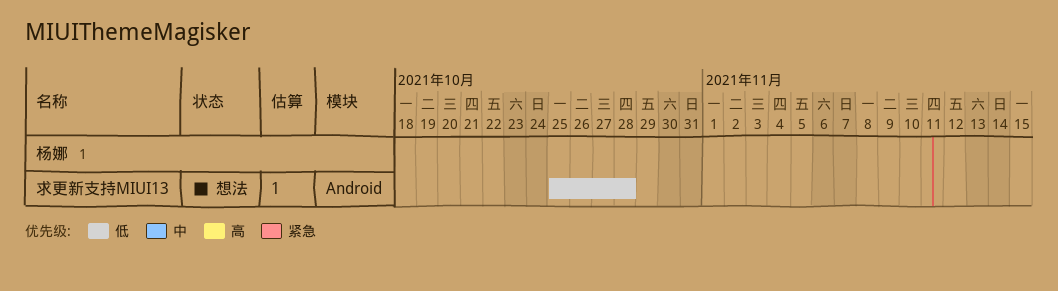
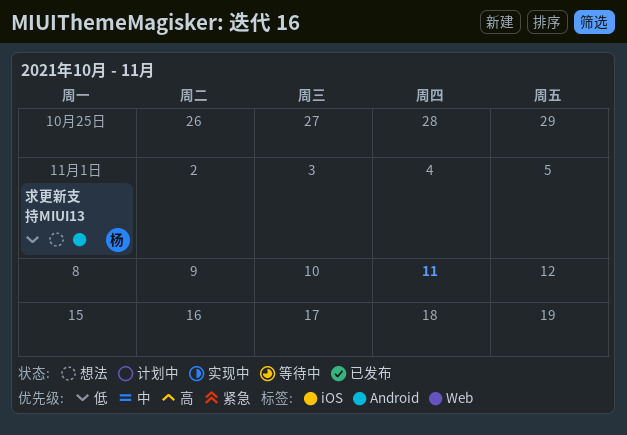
求更新支持MIUI13, due: Oct 28 -> Nov 1

